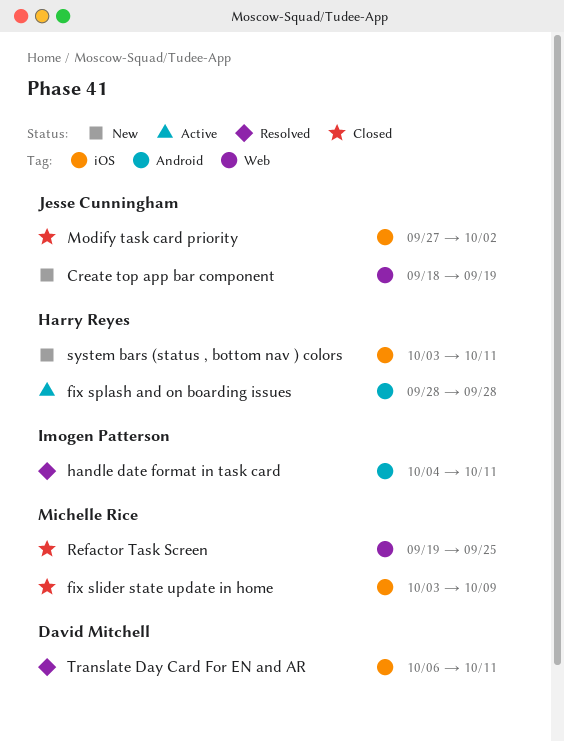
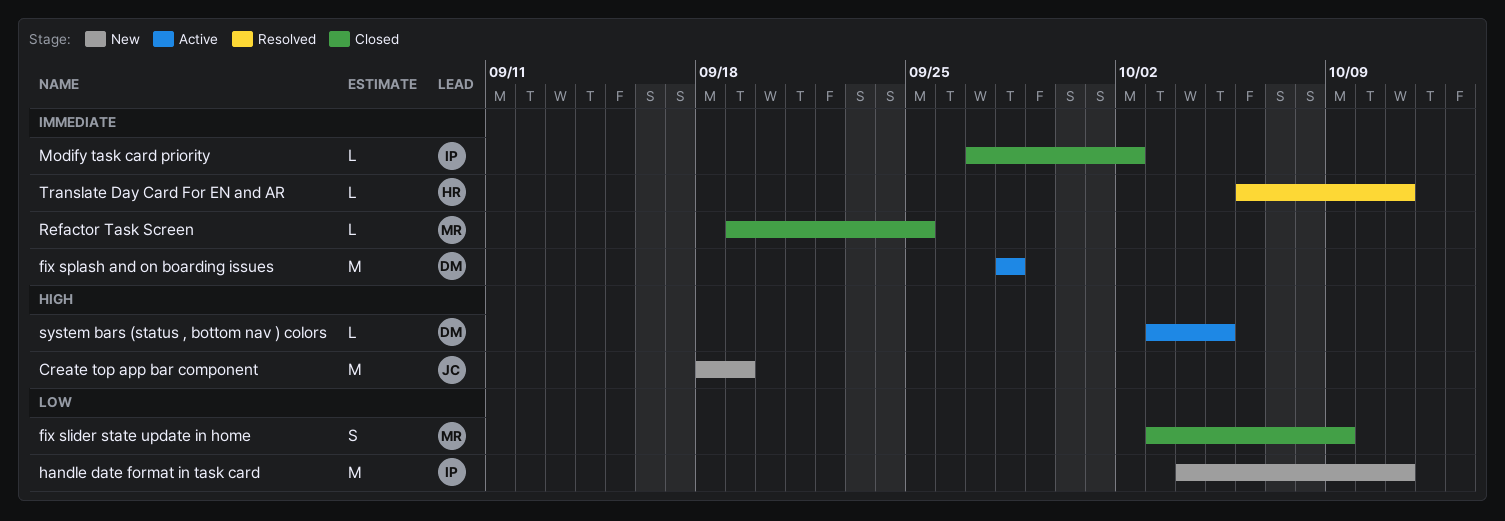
fix splash and on boarding issues, owner: Harry Reyes -> David Mitchell
handle date format in task card, status: Resolved -> New
Modify task card priority, owner: Jesse Cunningham -> Imogen Patterson
system bars (status , bottom nav ) colors, status: New -> Active
system bars (status , bottom nav ) colors, owner: Harry Reyes -> David Mitchell
system bars (status , bottom nav ) colors, due: Oct 11 -> Oct 5
Translate Day Card For EN and AR, owner: David Mitchell -> Harry Reyes

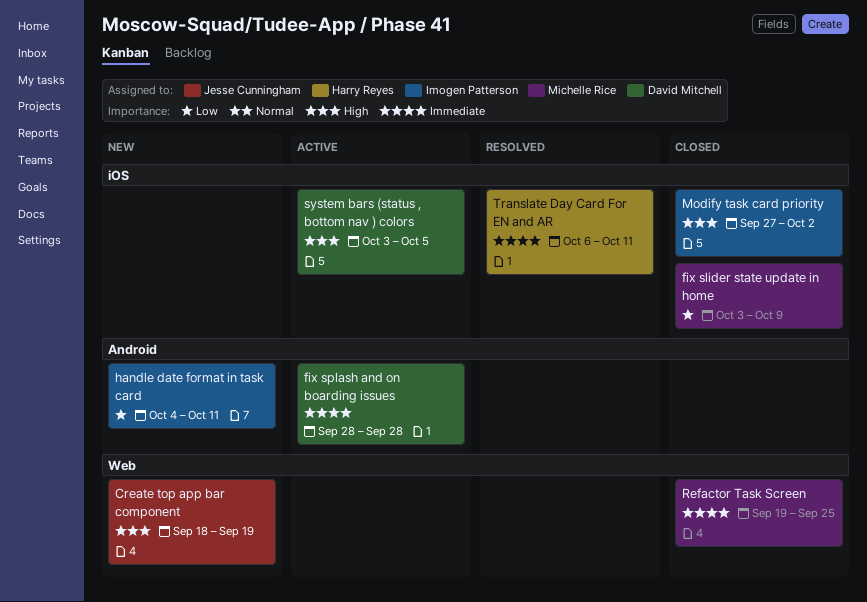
Modify task card priority, priority: Immediate -> High

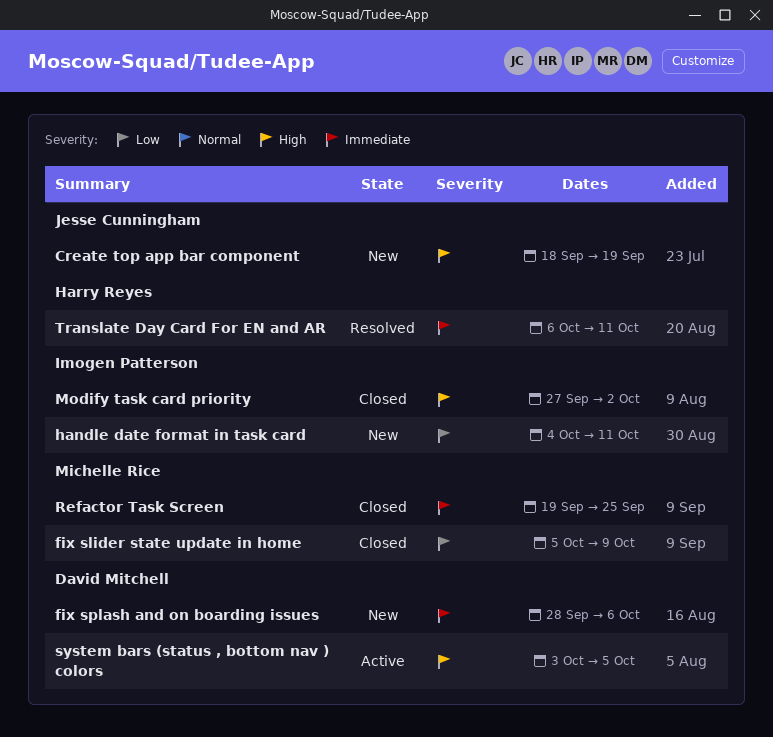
fix slider state update in home, start: Oct 3 -> Oct 5
fix splash and on boarding issues, status: Active -> New
fix splash and on boarding issues, due: Sep 28 -> Oct 6

